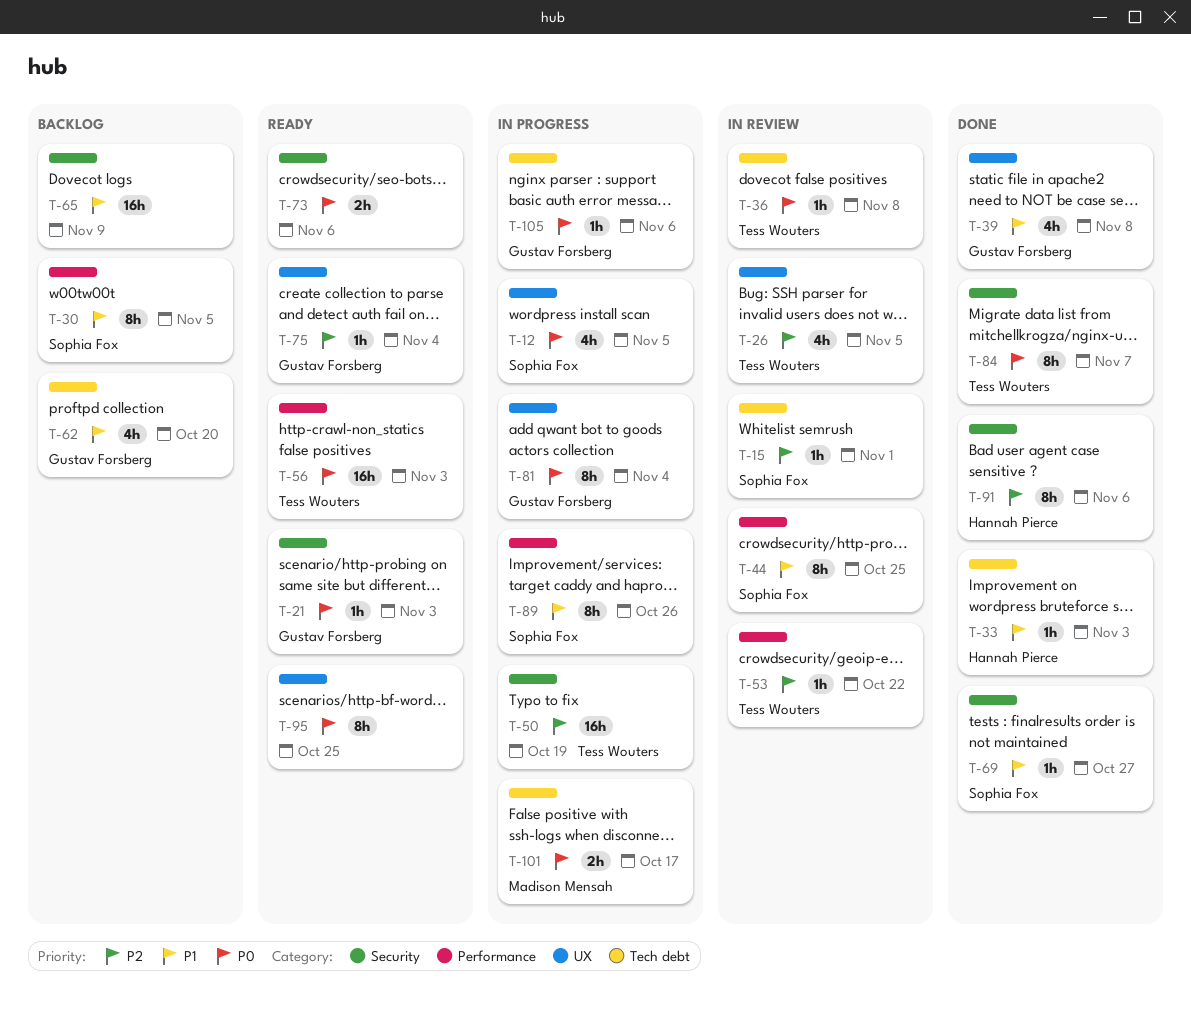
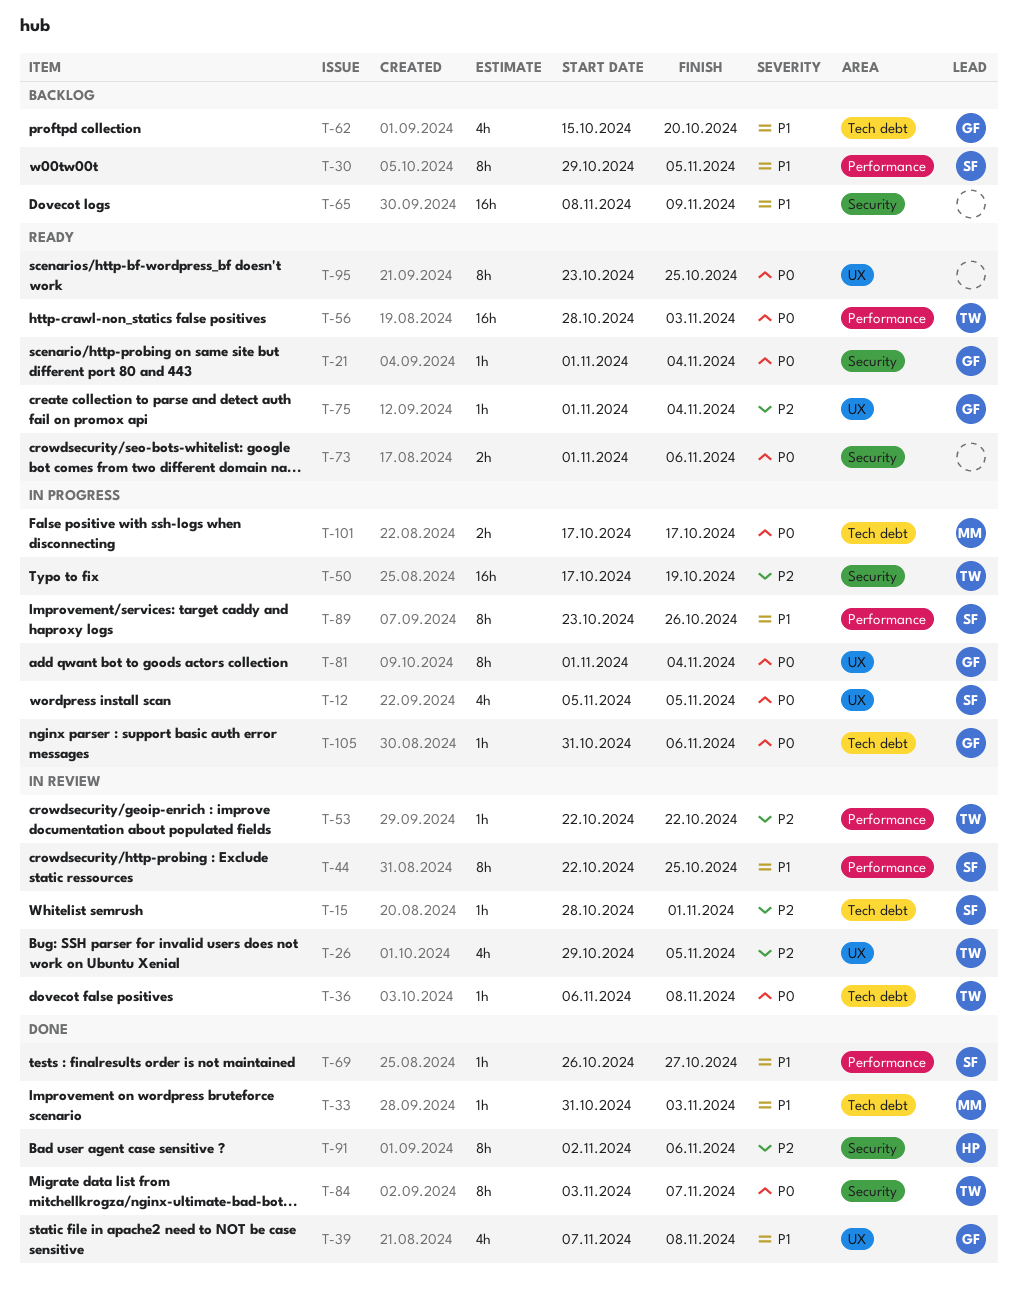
T-21, due: Nov 3 -> Nov 4
T-33, owner: Hannah Pierce -> Madison Mensah
T-69, label: Security -> Performance

